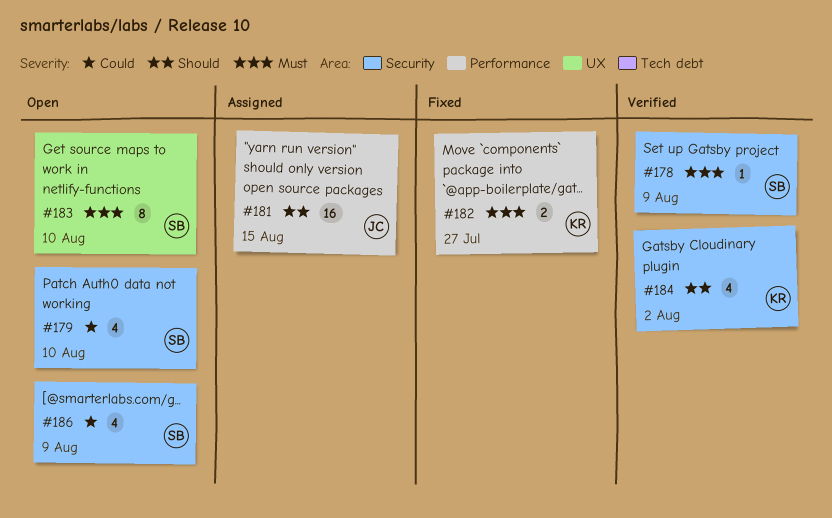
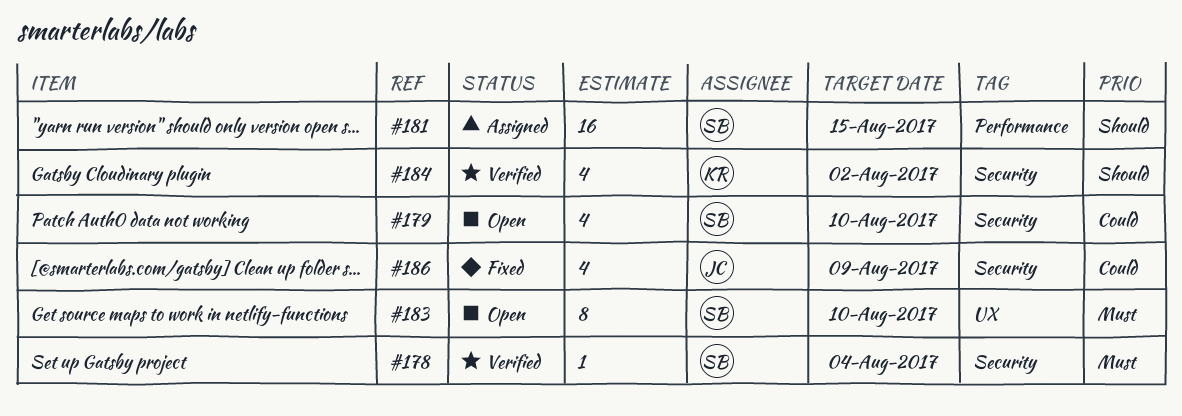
#178, due: Aug 9 -> Aug 4
#181, owner: JC -> SB
#182: present -> none
#186, status: Open -> Fixed
#186, owner: SB -> JC

